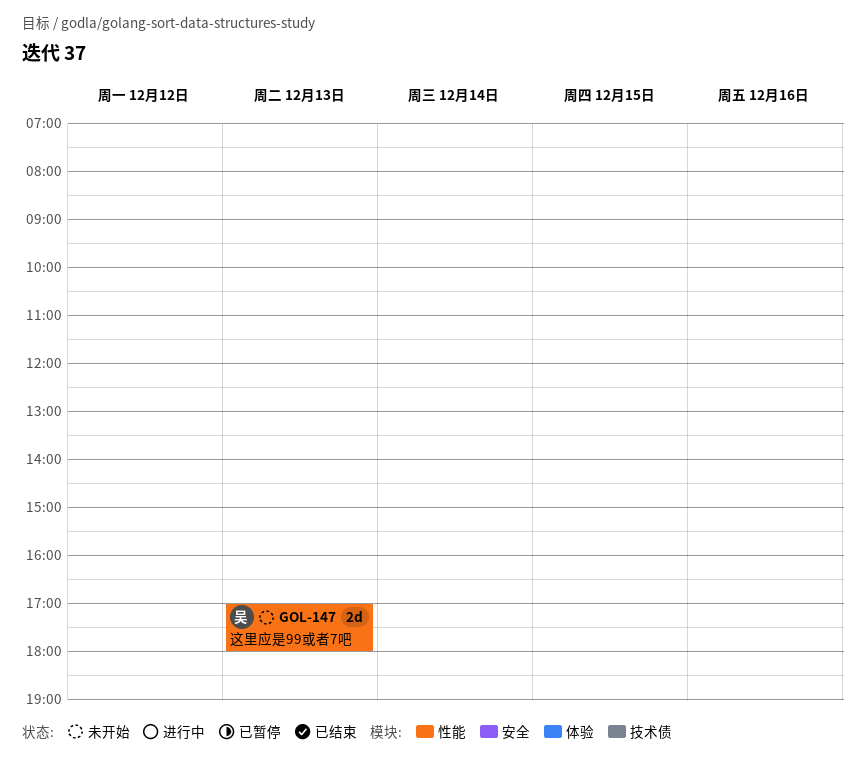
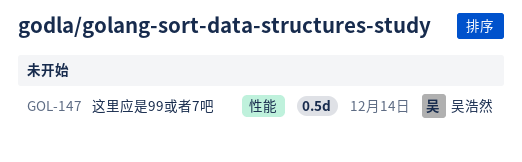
GOL-147, estimate: 2d -> 0.5d
GOL-147, day: Dec 13 -> Dec 14

